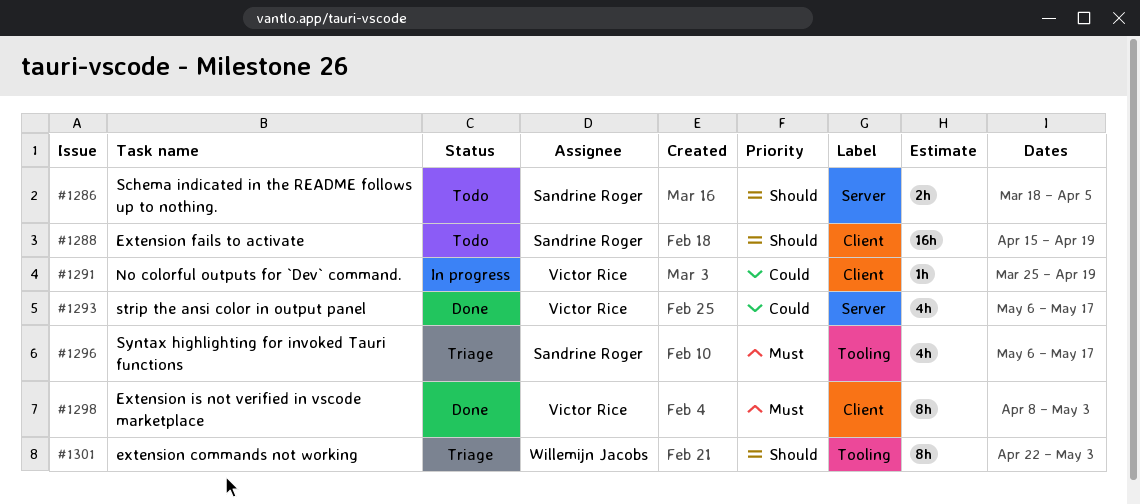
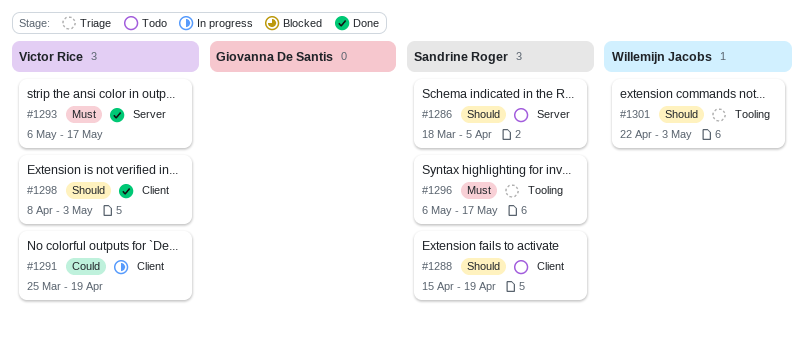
#1293, priority: Could -> Must
#1298, priority: Must -> Should

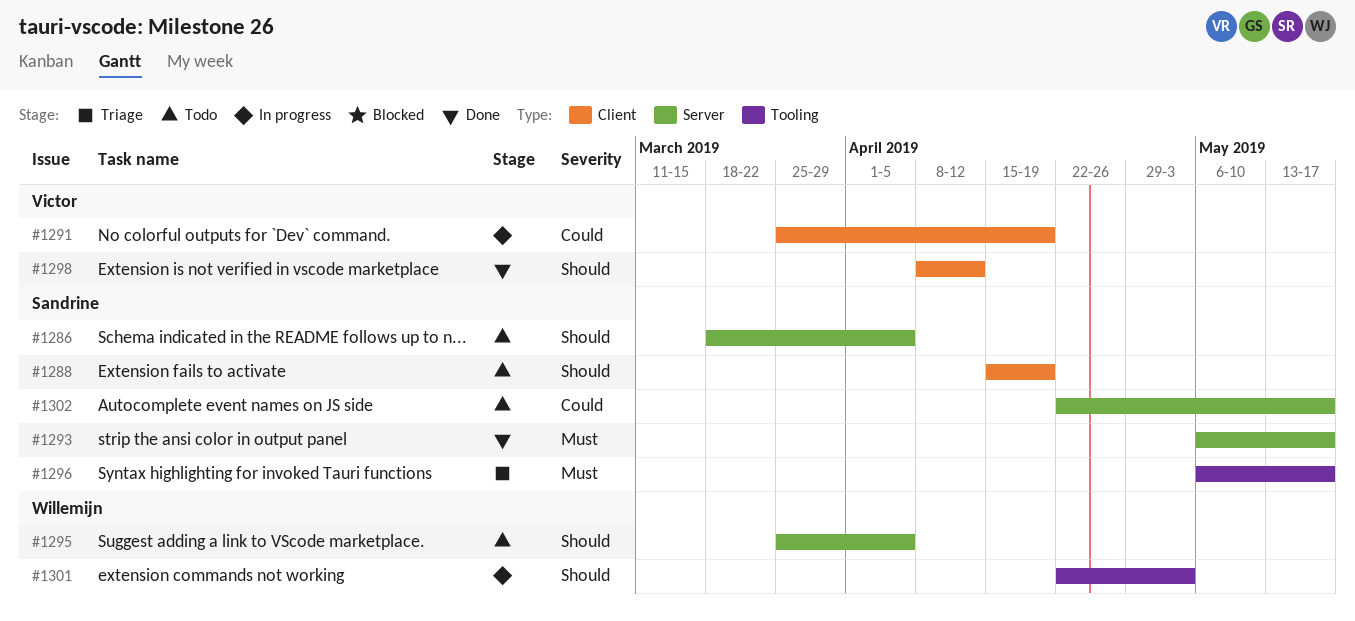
#1293, owner: Victor Rice -> Sandrine Roger
#1295: none -> present
#1298, due: May 3 -> Apr 12
#1301, status: Triage -> In progress
#1302: none -> present

